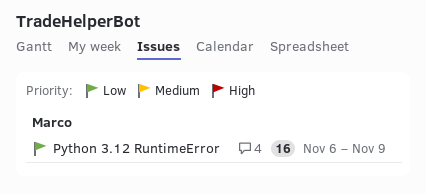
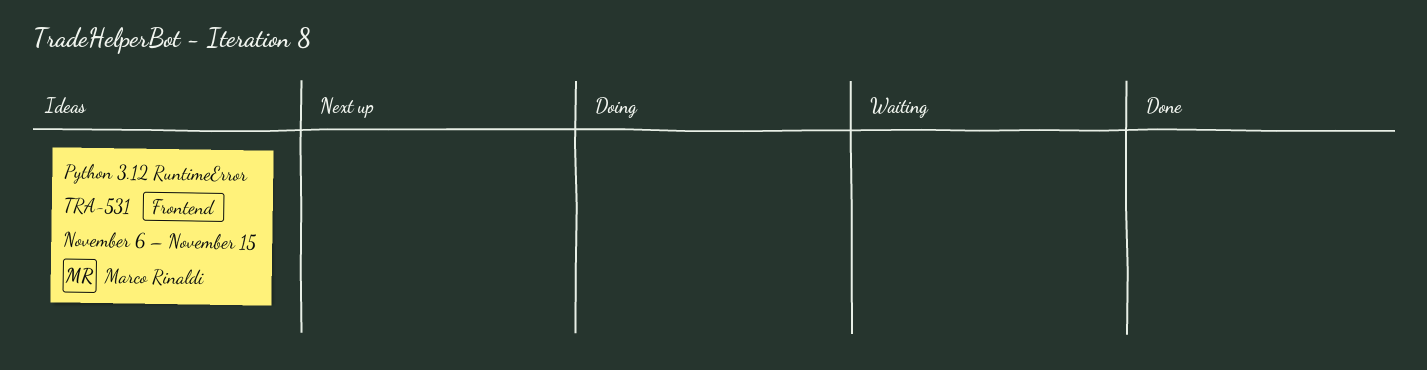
Python 3.12 RuntimeError, due: Nov 9 -> Nov 15

